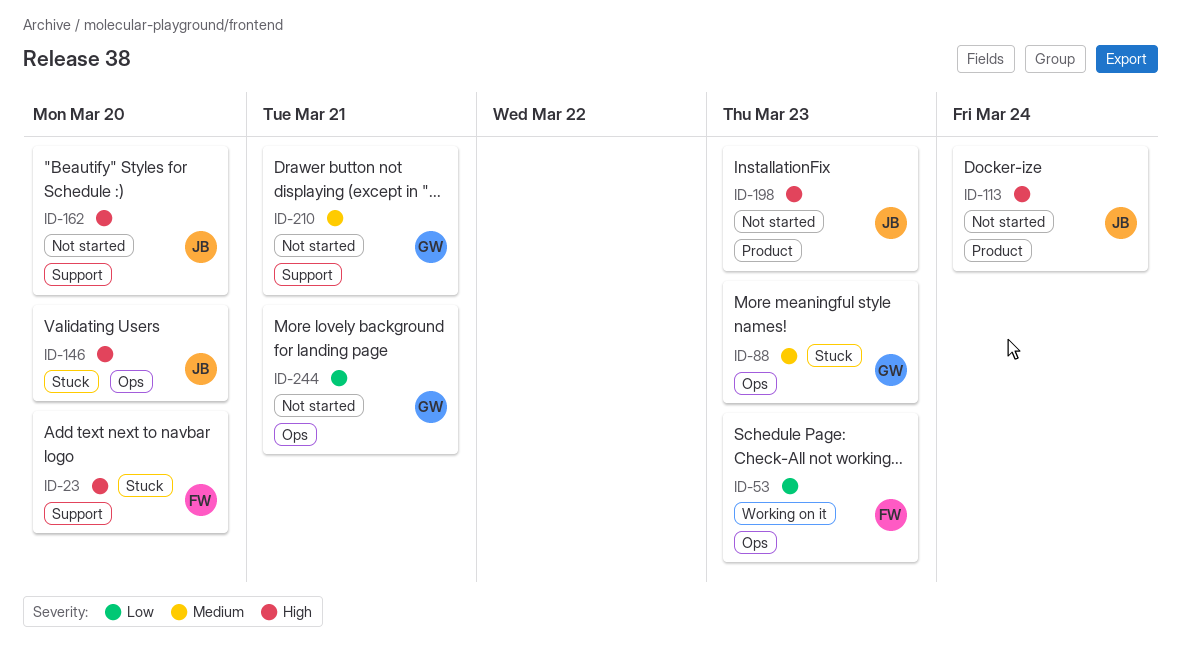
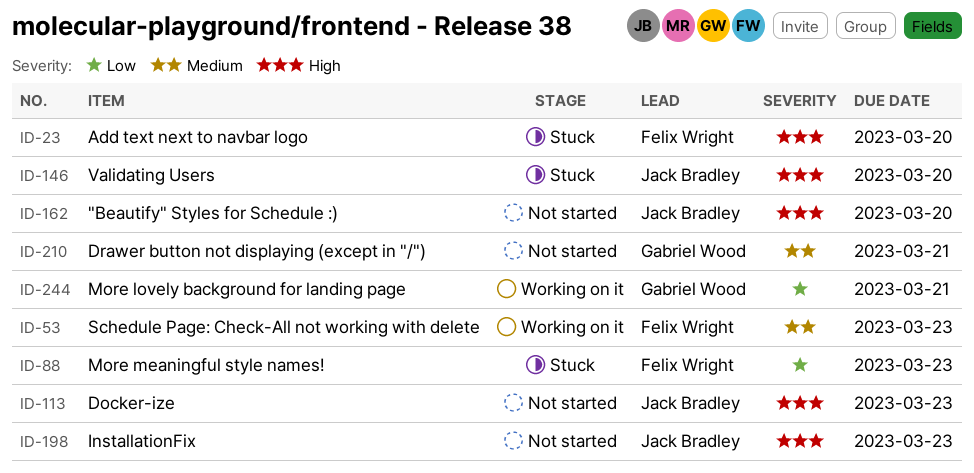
ID-53, priority: Low -> Medium
ID-88, owner: Gabriel Wood -> Felix Wright
ID-88, priority: Medium -> Low
ID-113, due: Mar 24 -> Mar 23
ID-244, status: Not started -> Working on it

